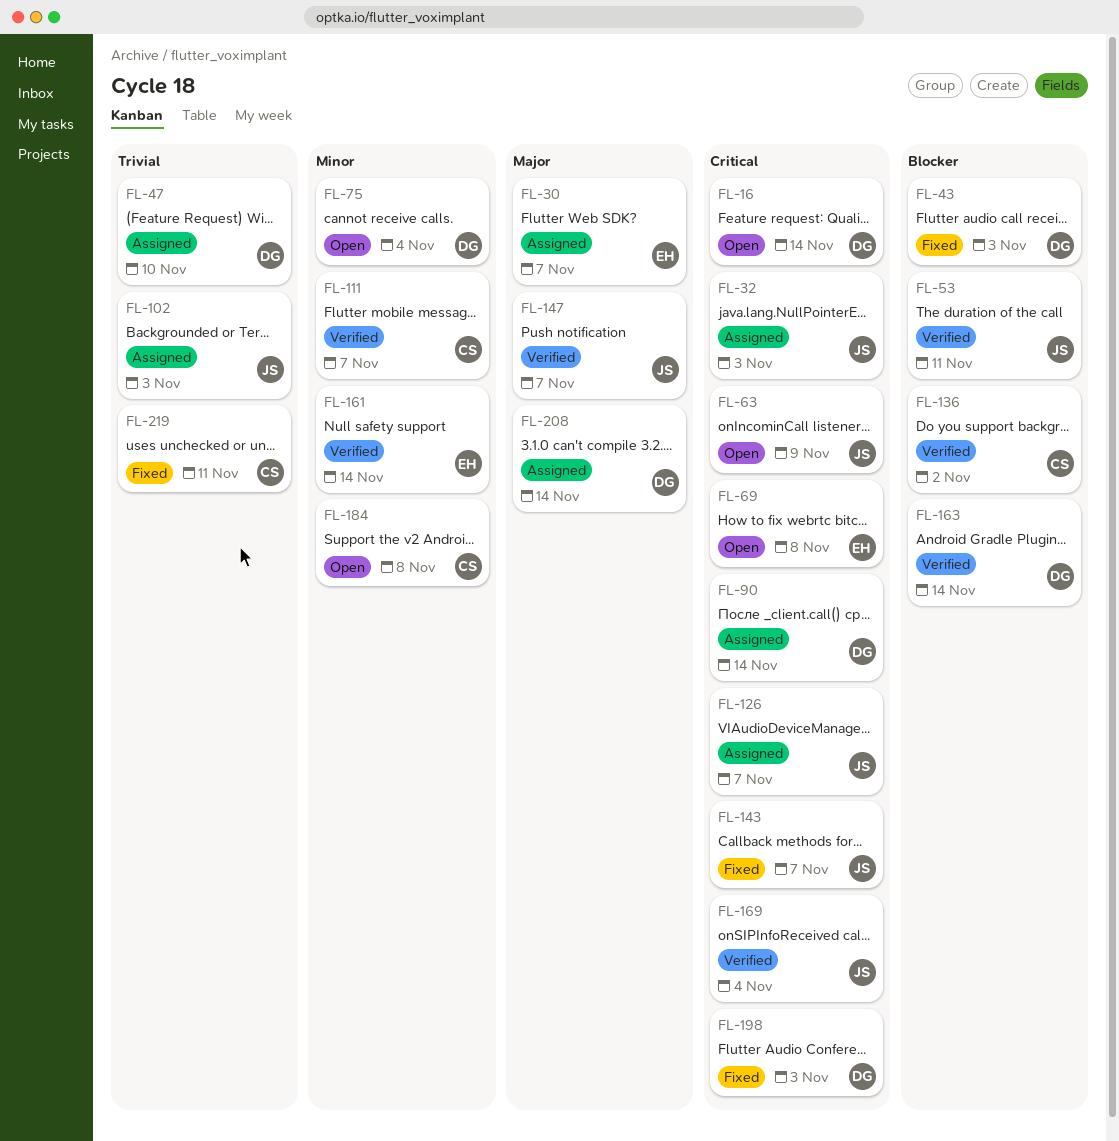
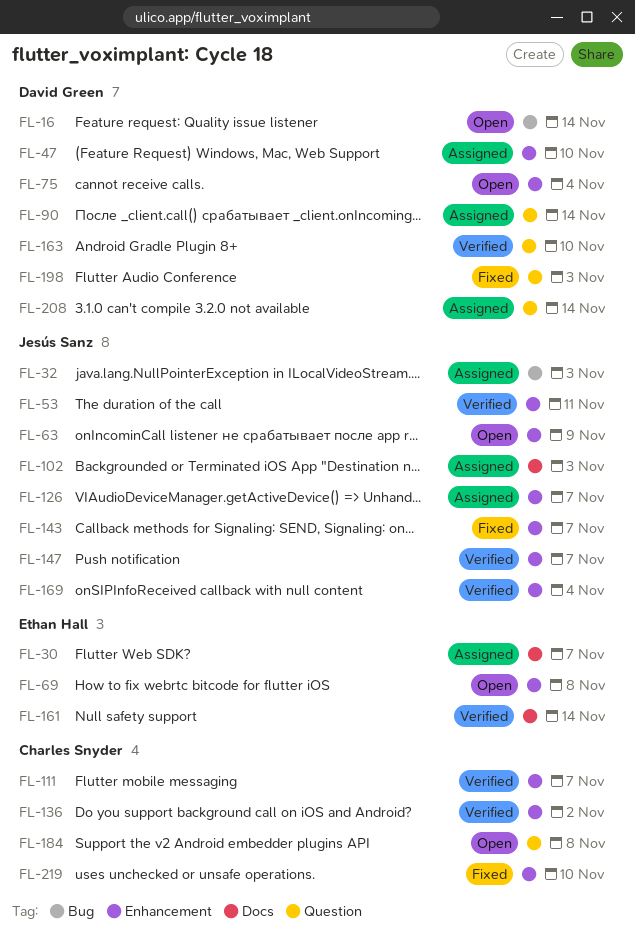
FL-43: present -> none
FL-163, due: Nov 14 -> Nov 10
FL-219, due: Nov 11 -> Nov 10

